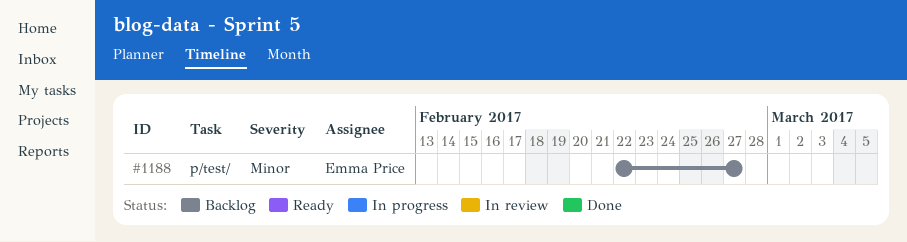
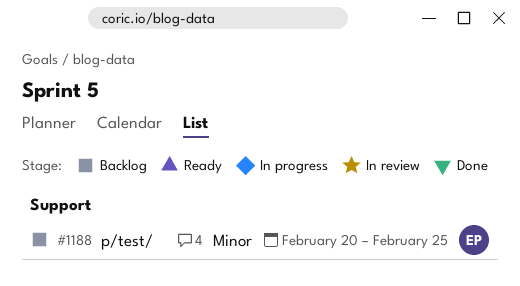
#1188, start: Feb 22 -> Feb 20
#1188, due: Feb 27 -> Feb 25

